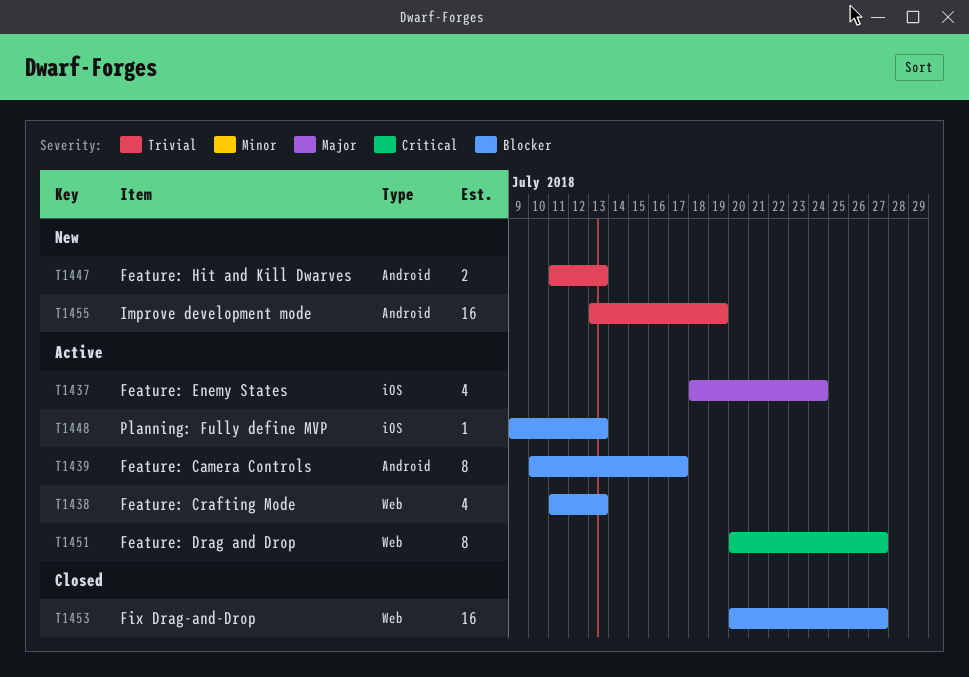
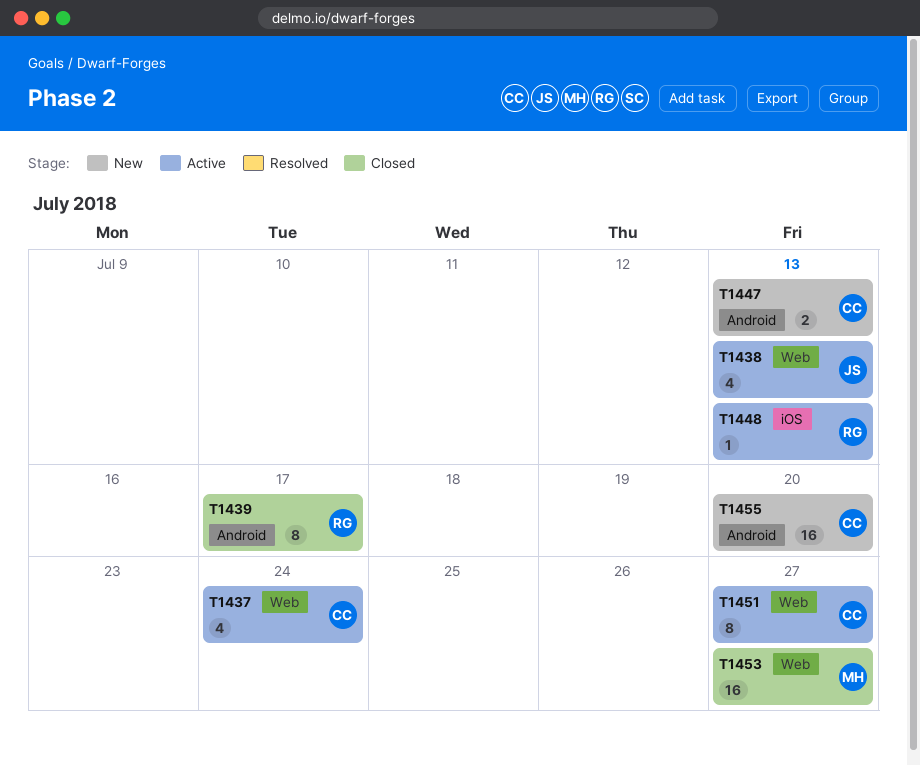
T1437, label: iOS -> Web
T1439, status: Active -> Closed
T1455, due: Jul 19 -> Jul 20

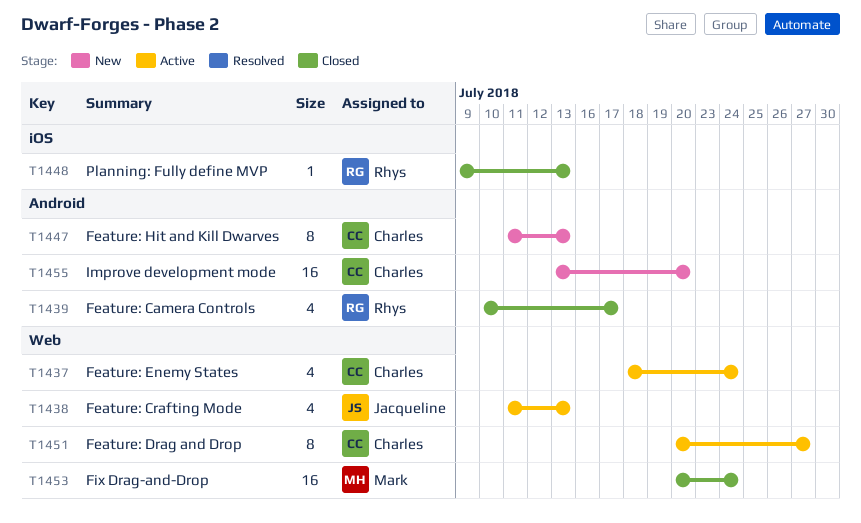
T1439, estimate: 8 -> 4
T1447, estimate: 2 -> 8
T1448, status: Active -> Closed
T1453, due: Jul 27 -> Jul 24

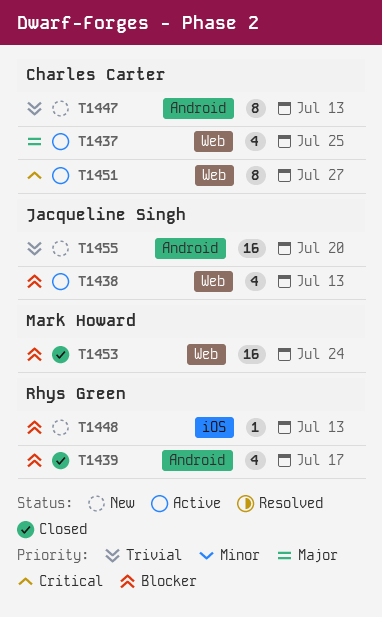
T1437, due: Jul 24 -> Jul 25
T1448, status: Closed -> New
T1455, owner: Charles Carter -> Jacqueline Singh

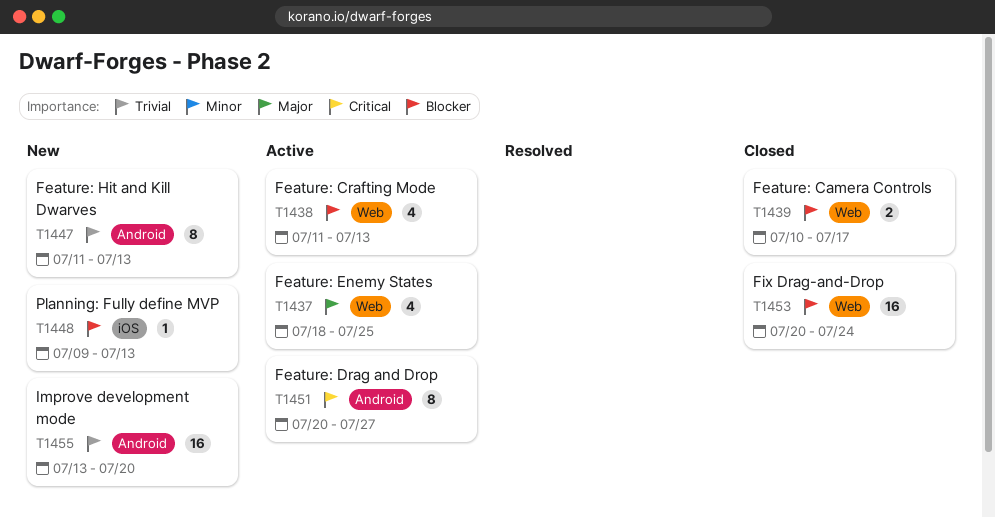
T1439, label: Android -> Web
T1439, estimate: 4 -> 2
T1451, label: Web -> Android

